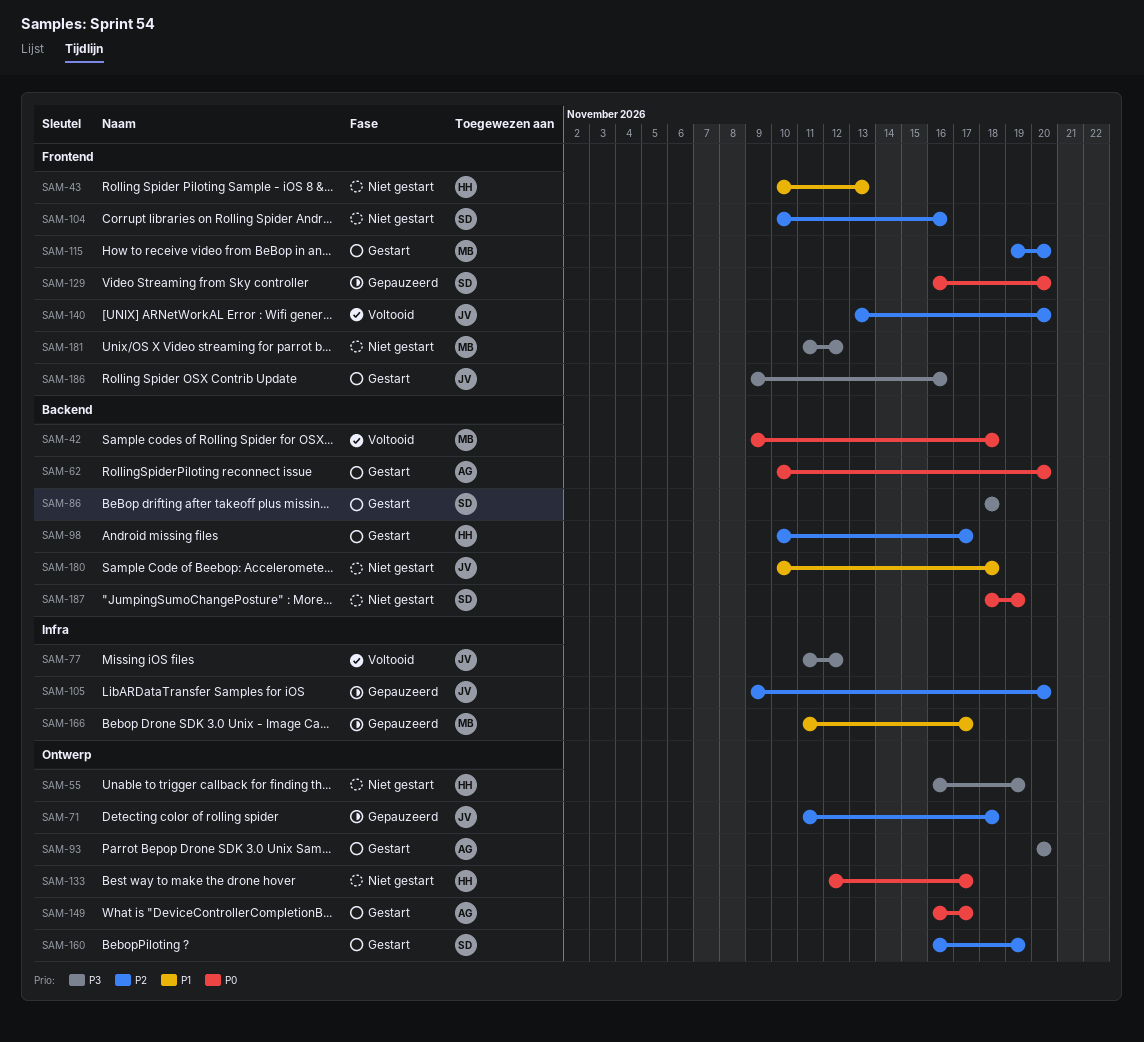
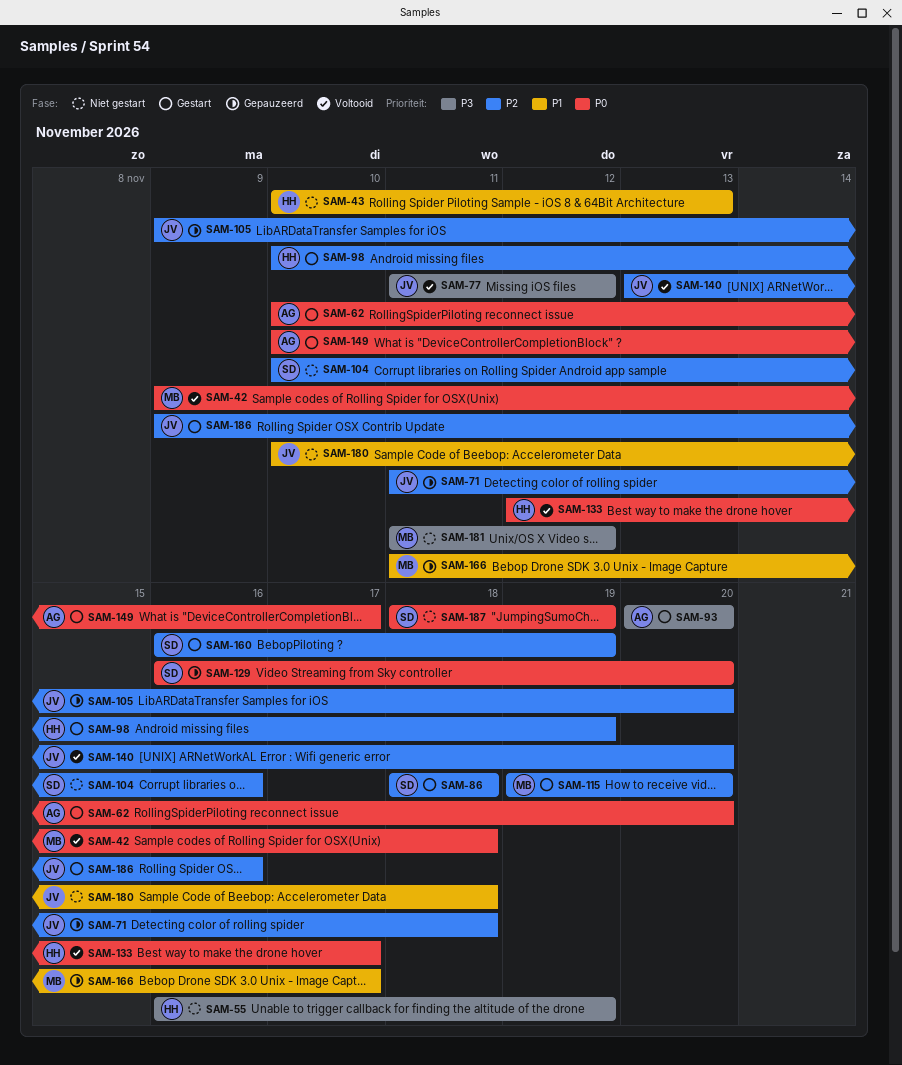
SAM-86, priority: P3 -> P2
SAM-98, due: Nov 17 -> Nov 19
SAM-133, status: Niet gestart -> Voltooid
SAM-149, start: Nov 16 -> Nov 10
SAM-186, priority: P3 -> P2

